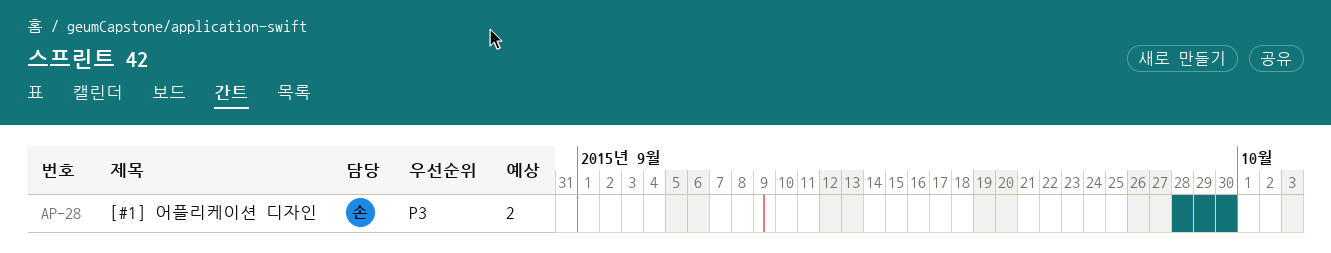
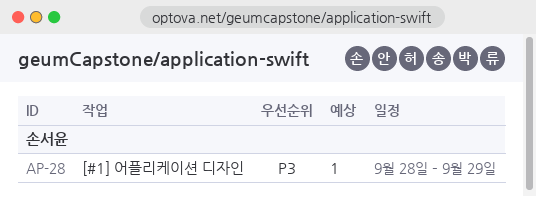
AP-28, estimate: 2 -> 1
AP-28, due: Sep 30 -> Sep 29

